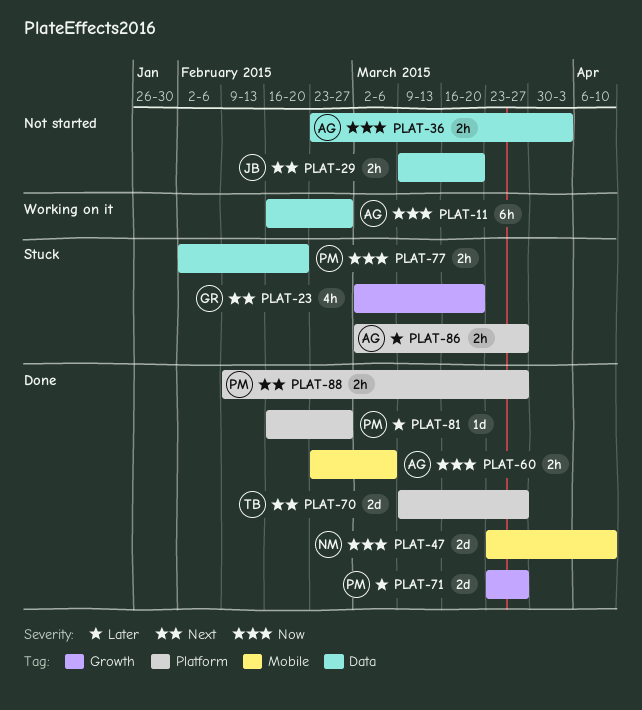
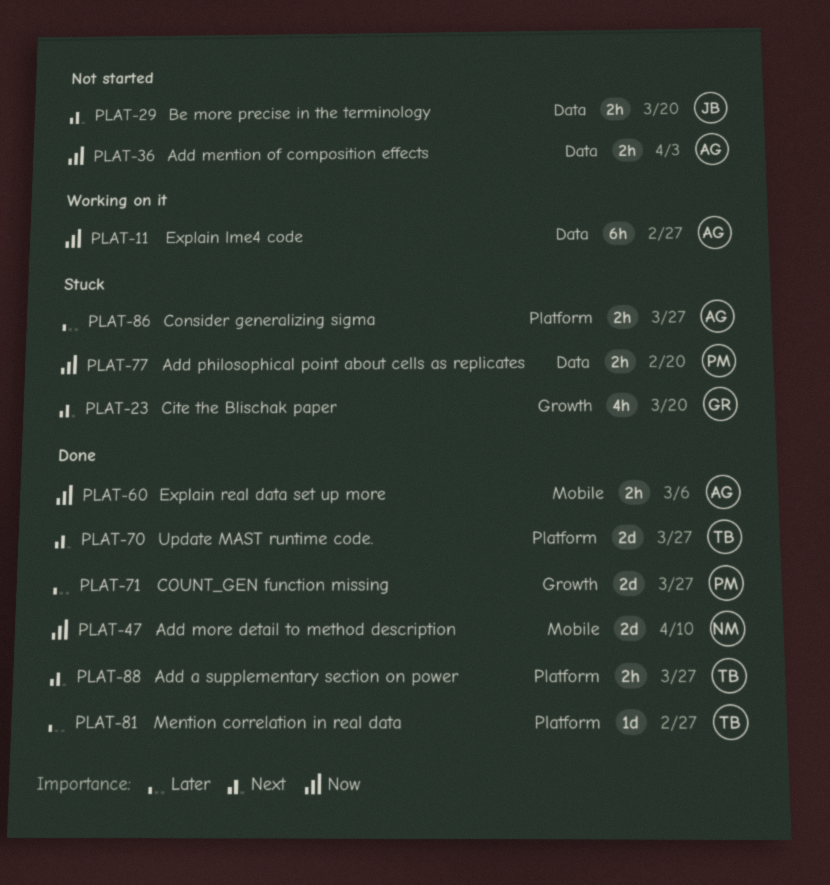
PLAT-81, owner: PM -> TB
PLAT-88, owner: PM -> TB

